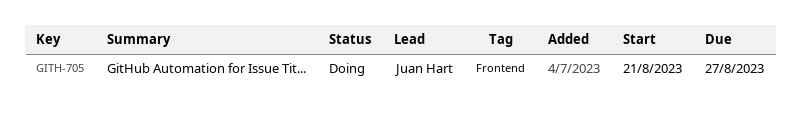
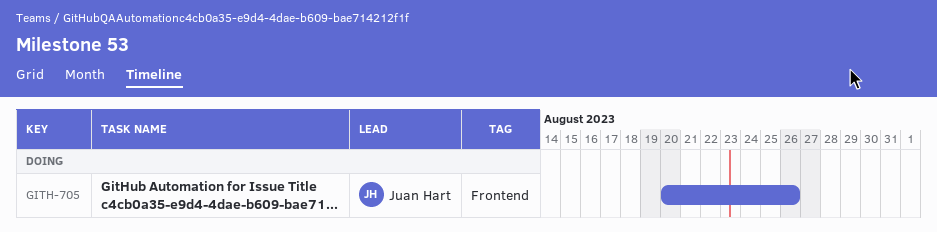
GITH-705, start: Aug 21 -> Aug 20
GITH-705, due: Aug 27 -> Aug 26

